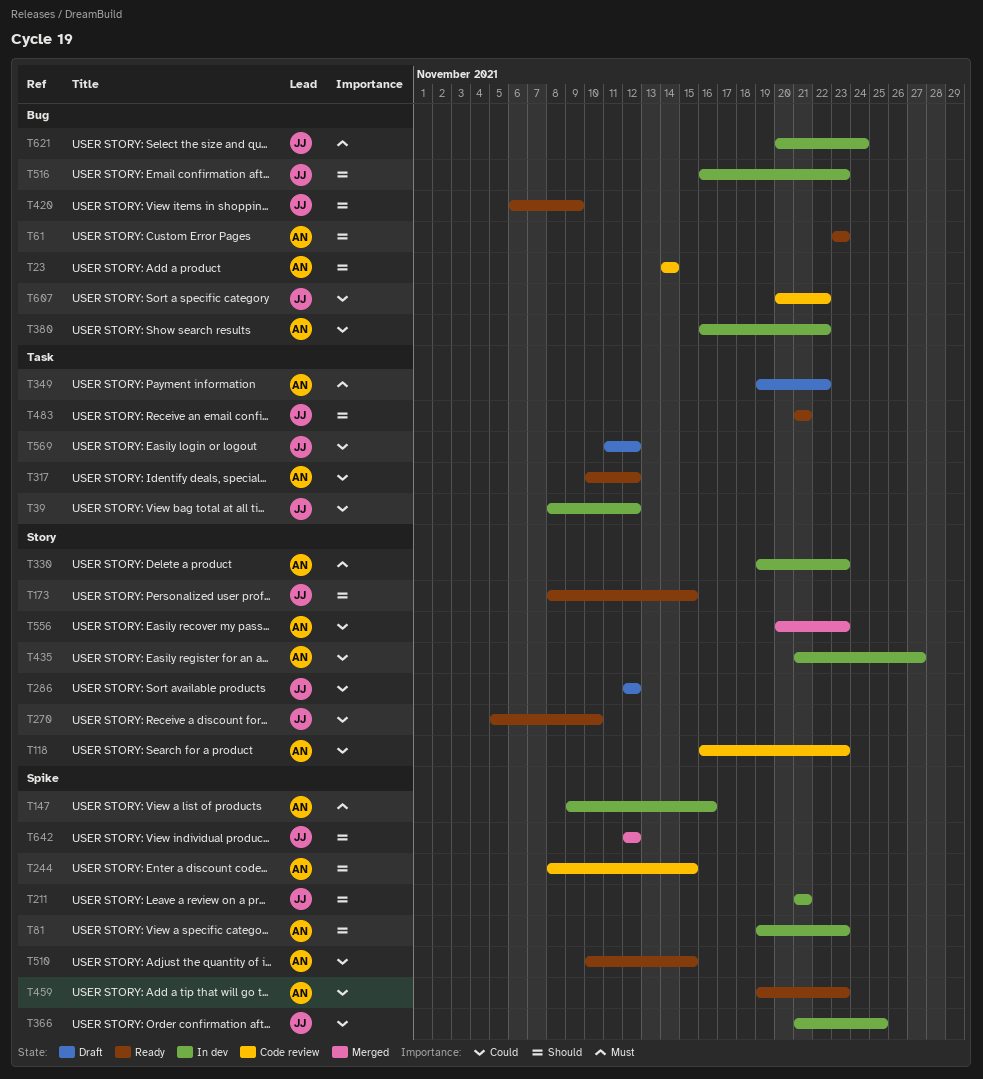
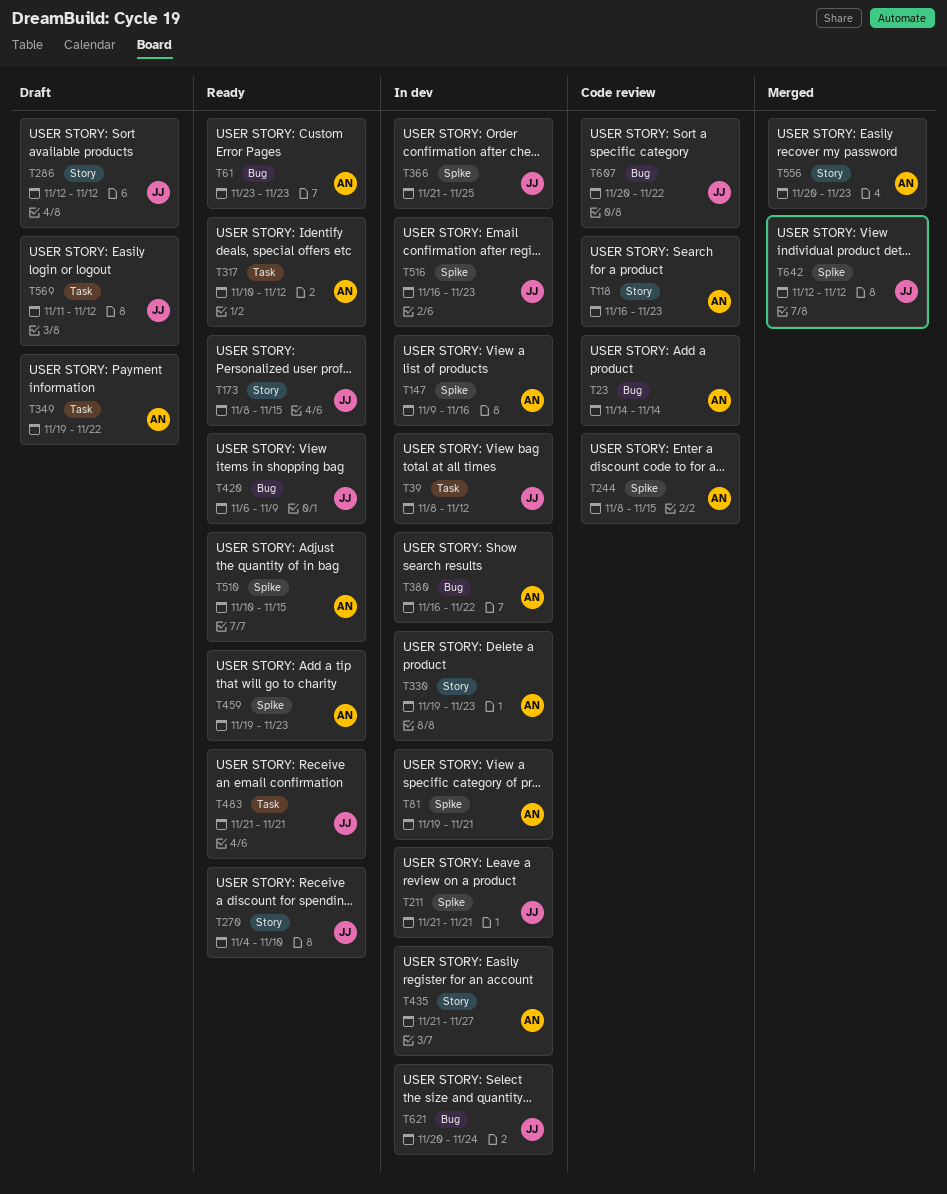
T81, due: Nov 23 -> Nov 21
T270, start: Nov 5 -> Nov 4
T516, label: Bug -> Spike

